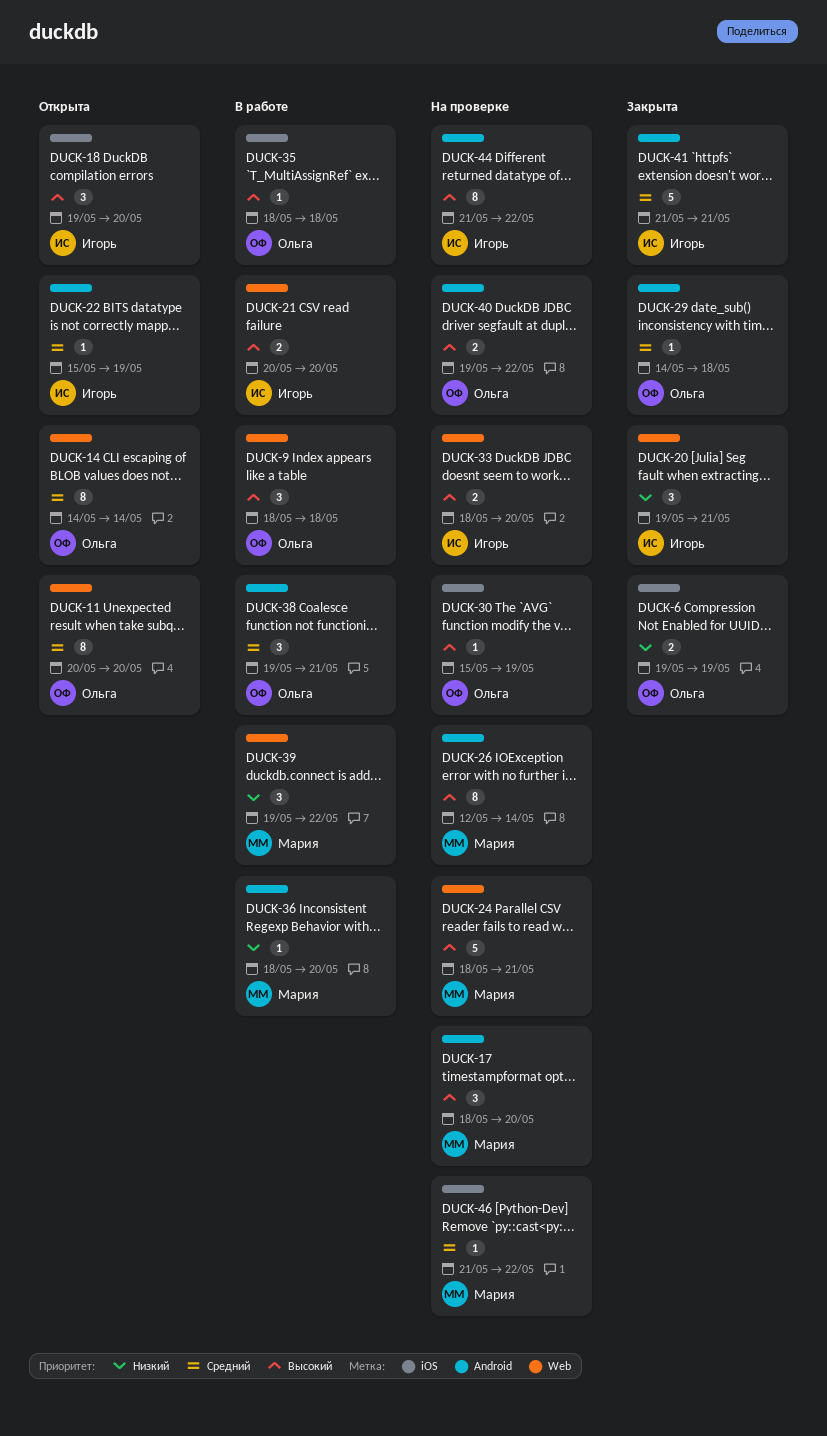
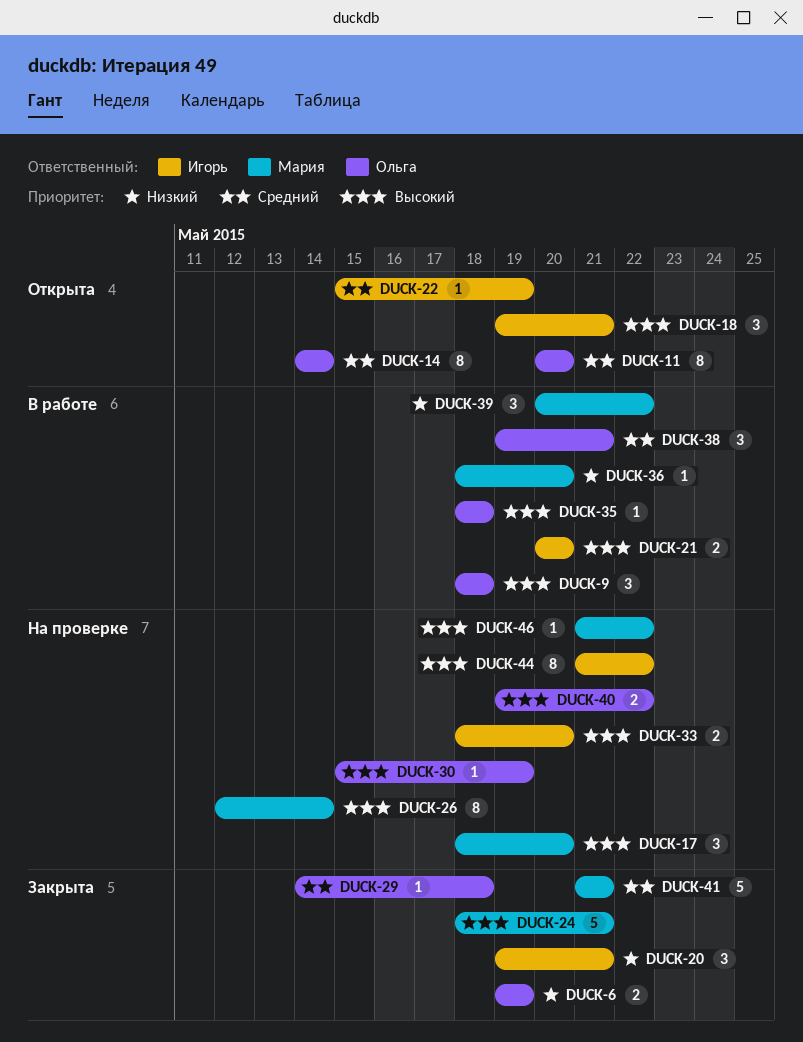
DUCK-18, due: May 20 -> May 21
DUCK-24, status: На проверке -> Закрыта
DUCK-39, start: May 19 -> May 20
DUCK-41, owner: Игорь -> Мария
DUCK-46, priority: Средний -> Высокий

